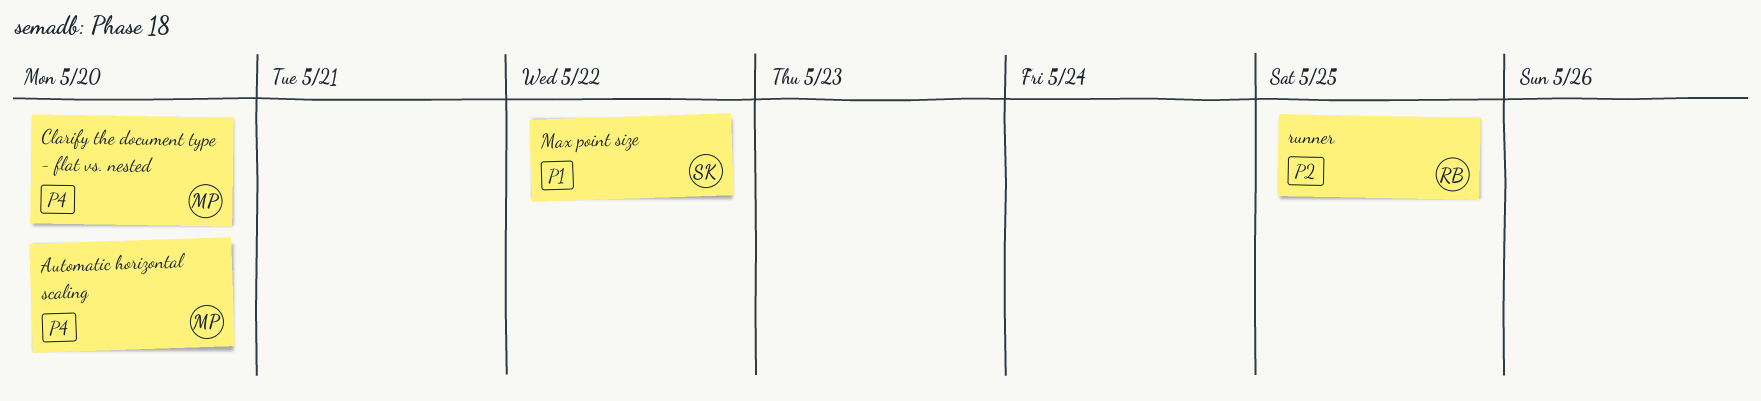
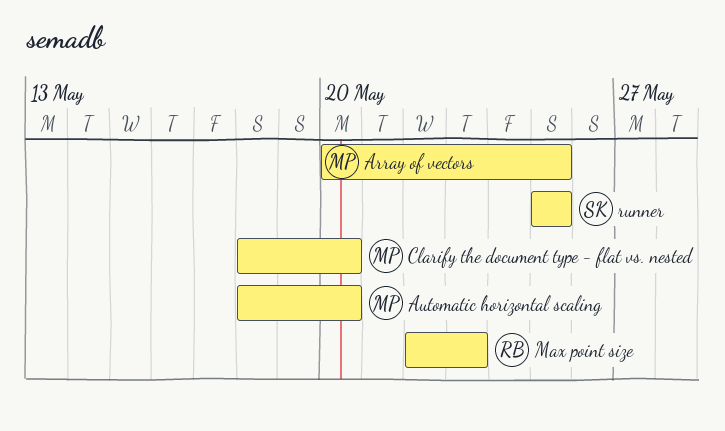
Array of vectors: none -> present
Max point size, owner: SK -> RB
Max point size, due: May 22 -> May 23
runner, owner: RB -> SK

